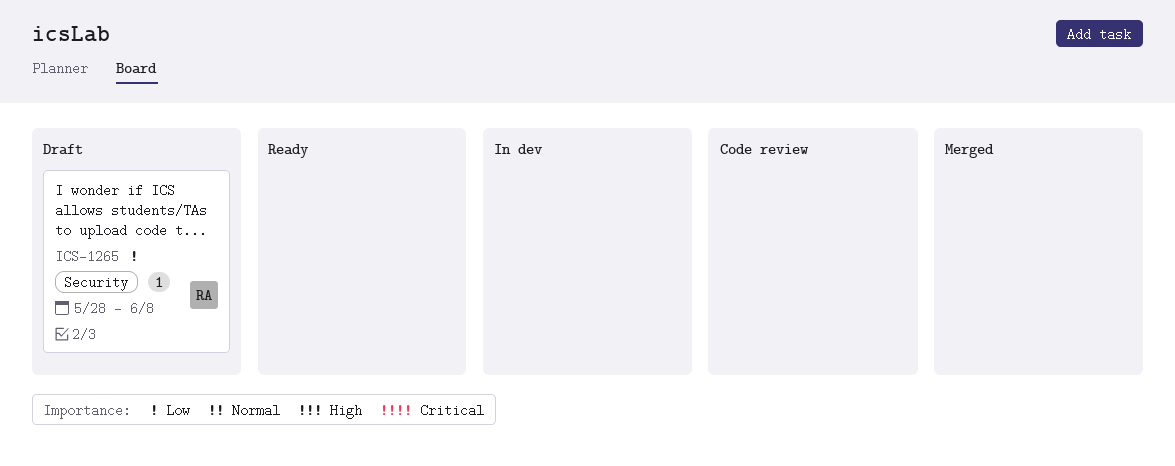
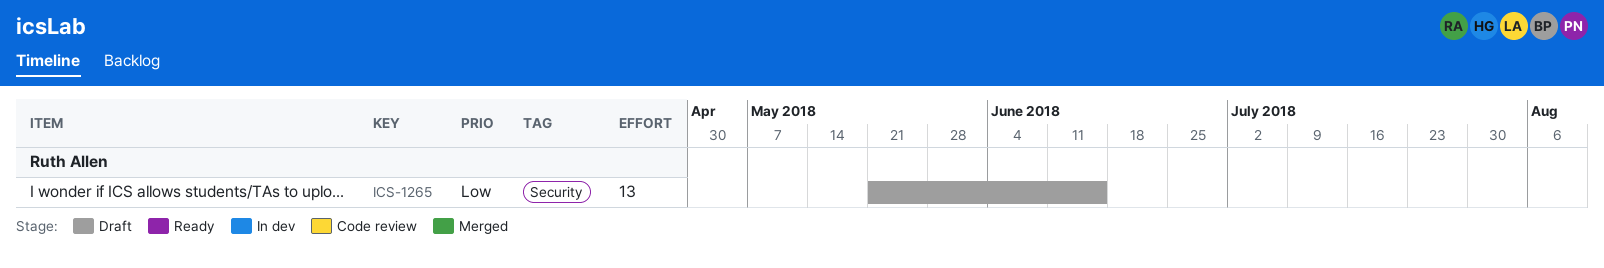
ICS-1265, estimate: 1 -> 13
ICS-1265, start: May 28 -> May 21
ICS-1265, due: Jun 8 -> Jun 15

